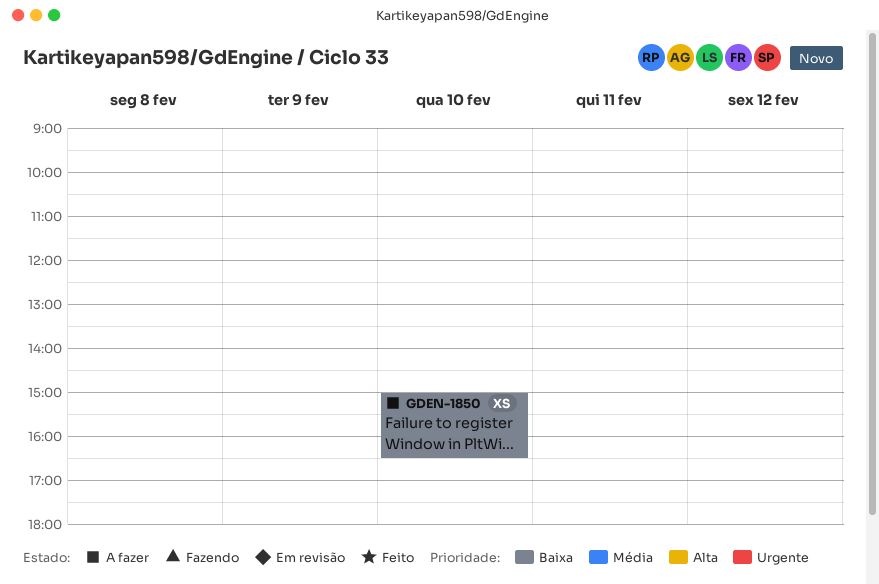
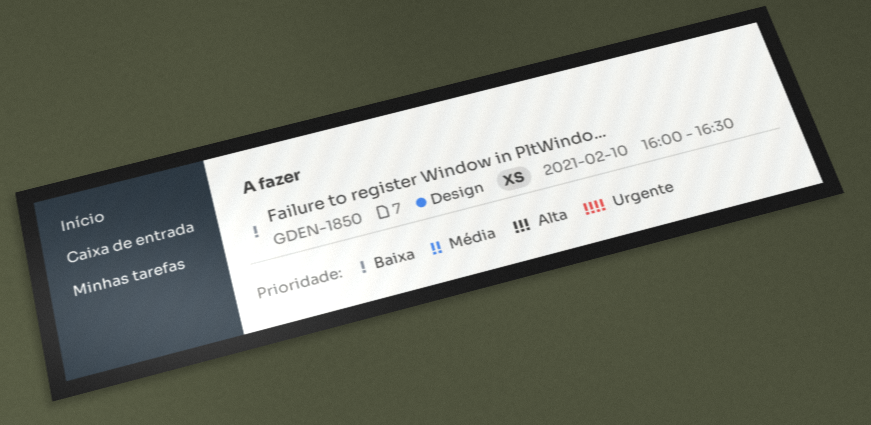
GDEN-1850, begins: 15:00 -> 16:00

